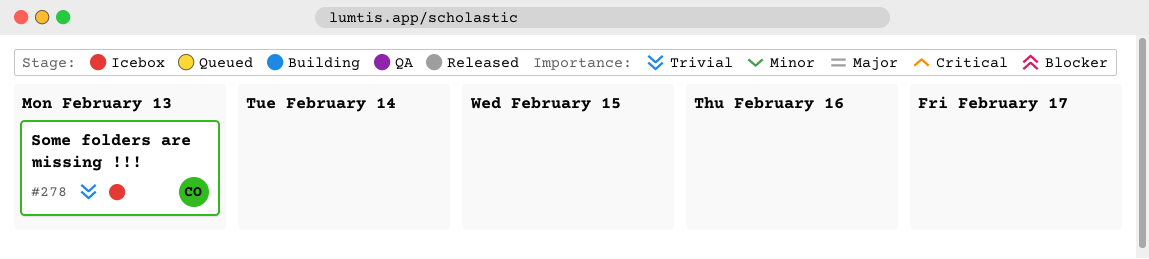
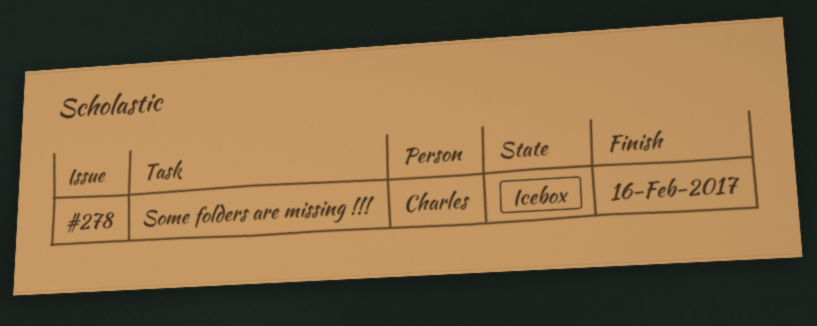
#278, due: Feb 13 -> Feb 16

